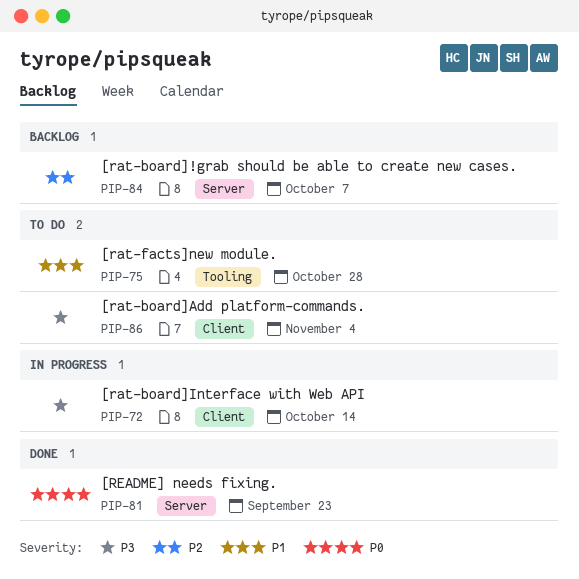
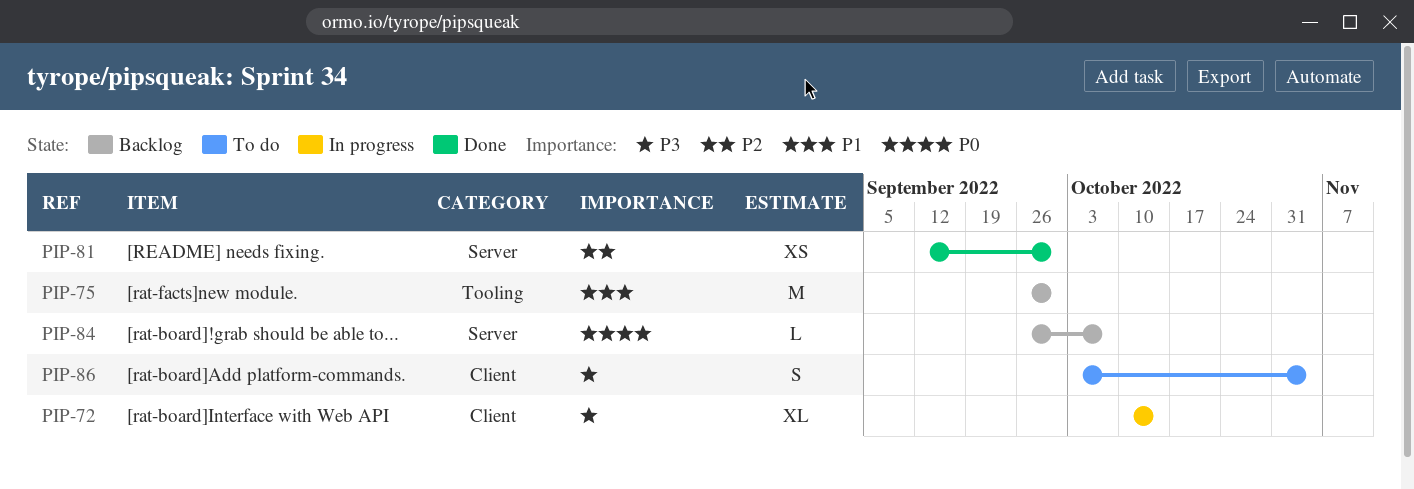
PIP-75, status: To do -> Backlog
PIP-75, due: Oct 28 -> Sep 30
PIP-81, priority: P0 -> P2
PIP-81, due: Sep 23 -> Sep 30
PIP-84, priority: P2 -> P0

